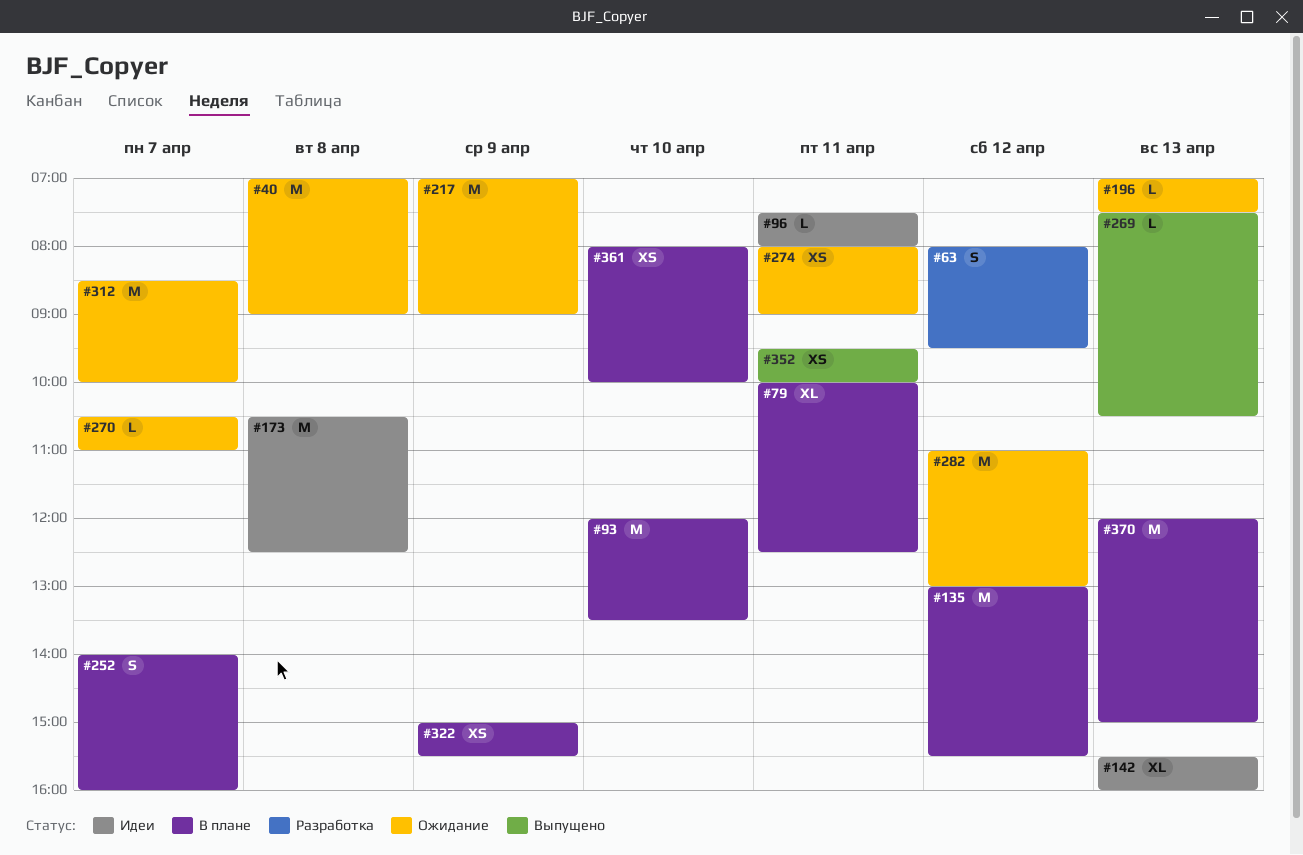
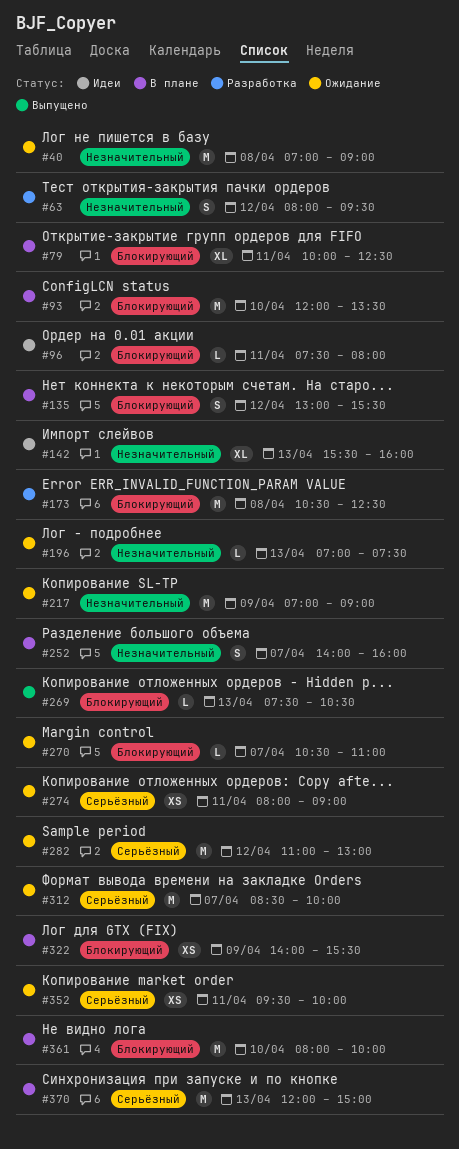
#135, estimate: M -> S
#173, status: Идеи -> Разработка
#322, begins: 15:00 -> 14:00
#352, status: Выпущено -> Ожидание
#361, estimate: XS -> M

